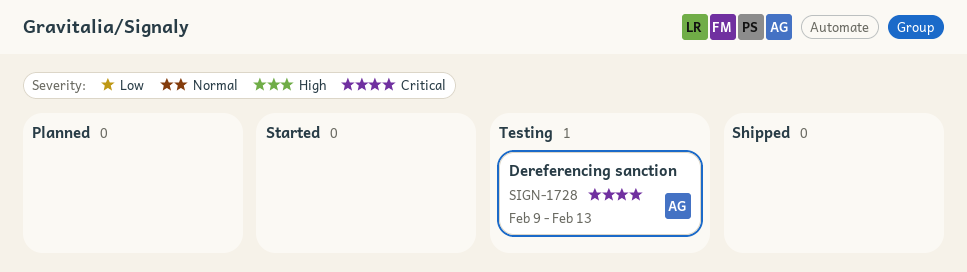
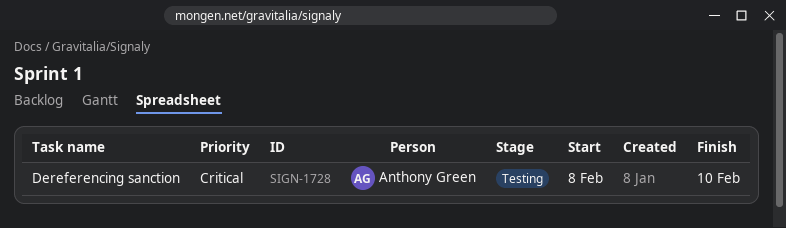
SIGN-1728, start: Feb 9 -> Feb 8
SIGN-1728, due: Feb 13 -> Feb 10

